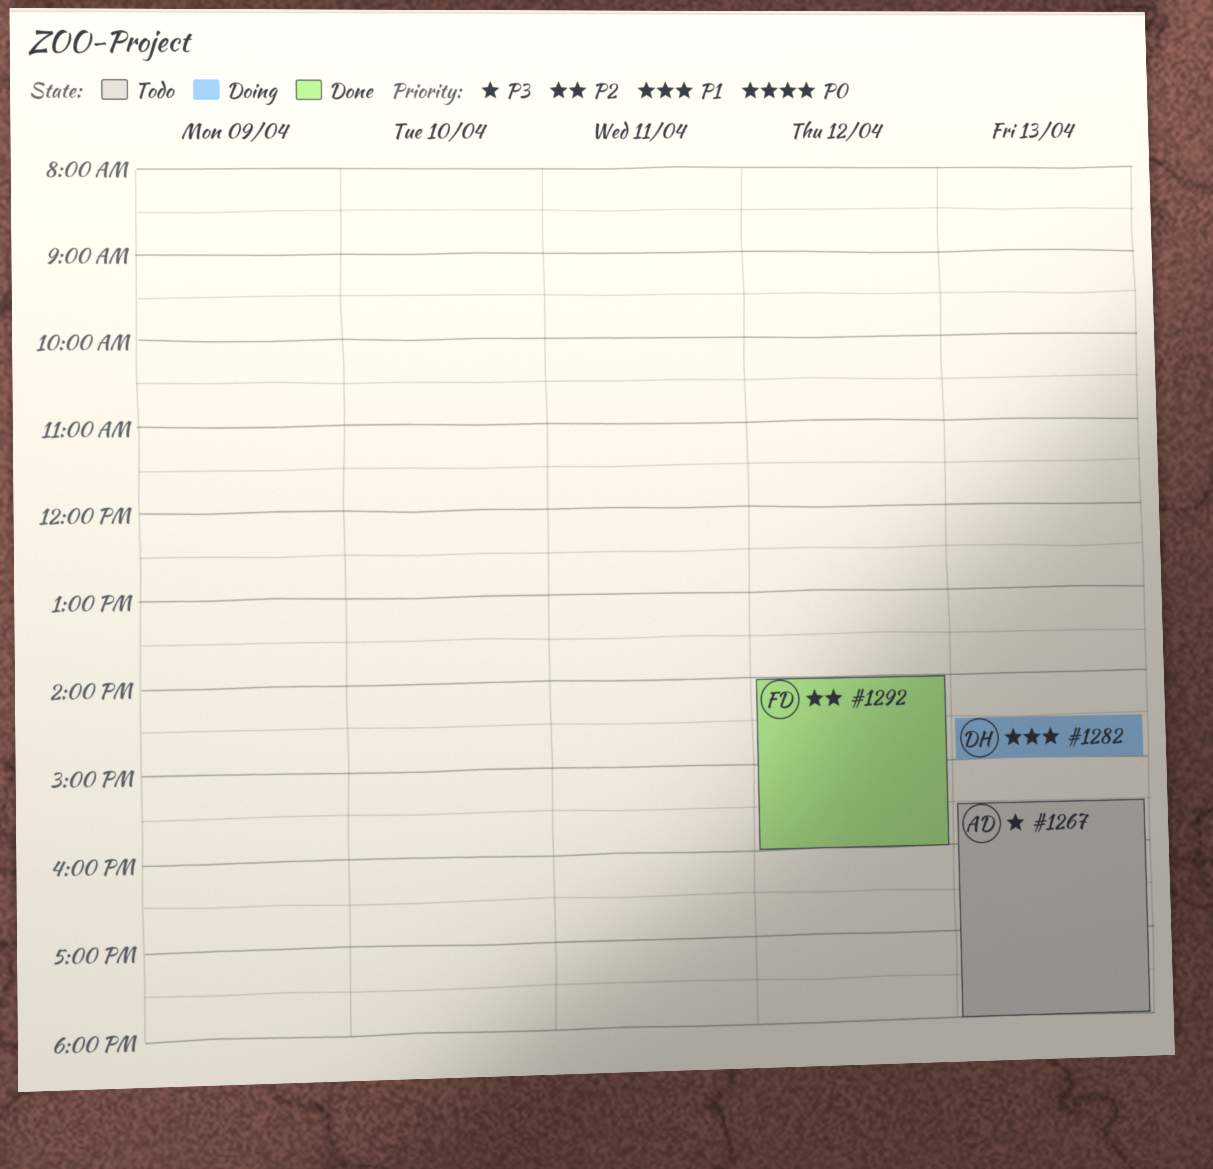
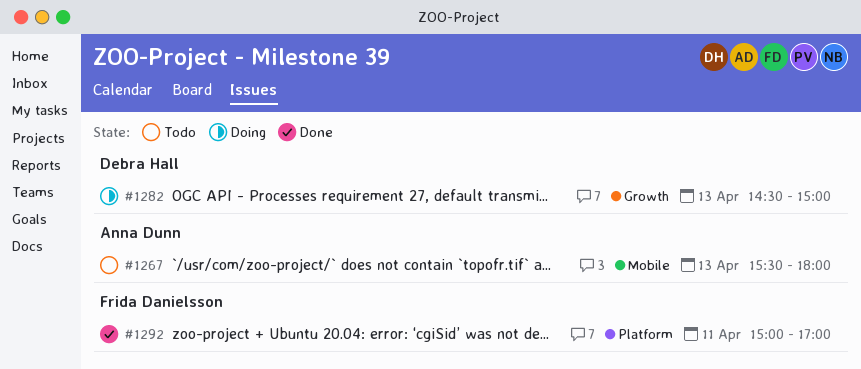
#1292, day: Apr 12 -> Apr 11
#1292, begins: 14:00 -> 15:00
#1292, ends: 16:00 -> 17:00

